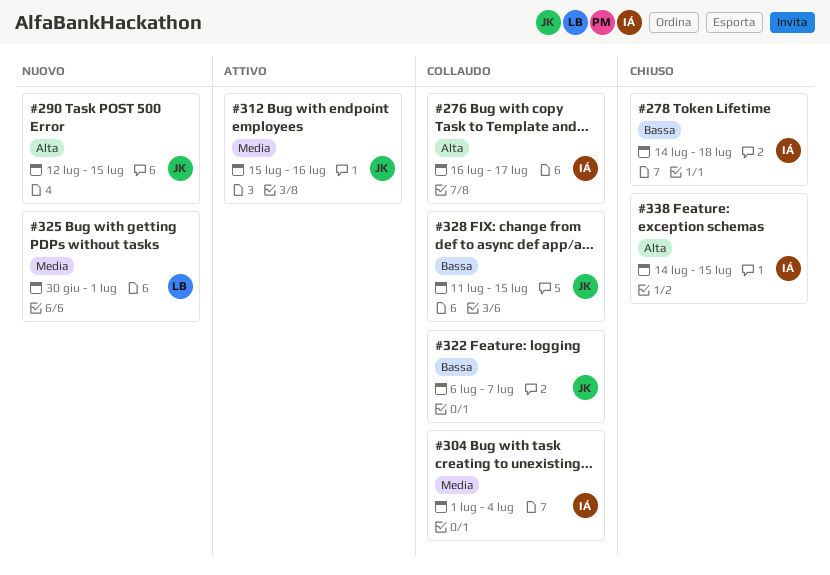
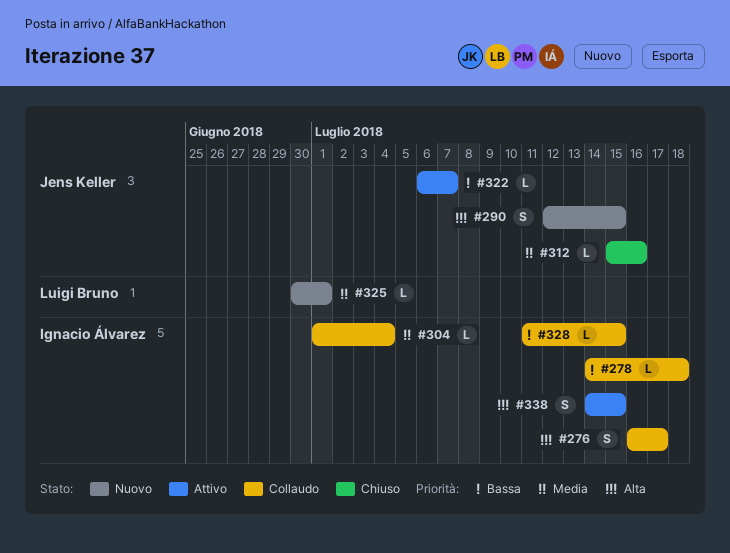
#278, status: Chiuso -> Collaudo
#312, status: Attivo -> Chiuso
#322, status: Collaudo -> Attivo
#328, owner: Jens Keller -> Ignacio Álvarez
#338, status: Chiuso -> Attivo

